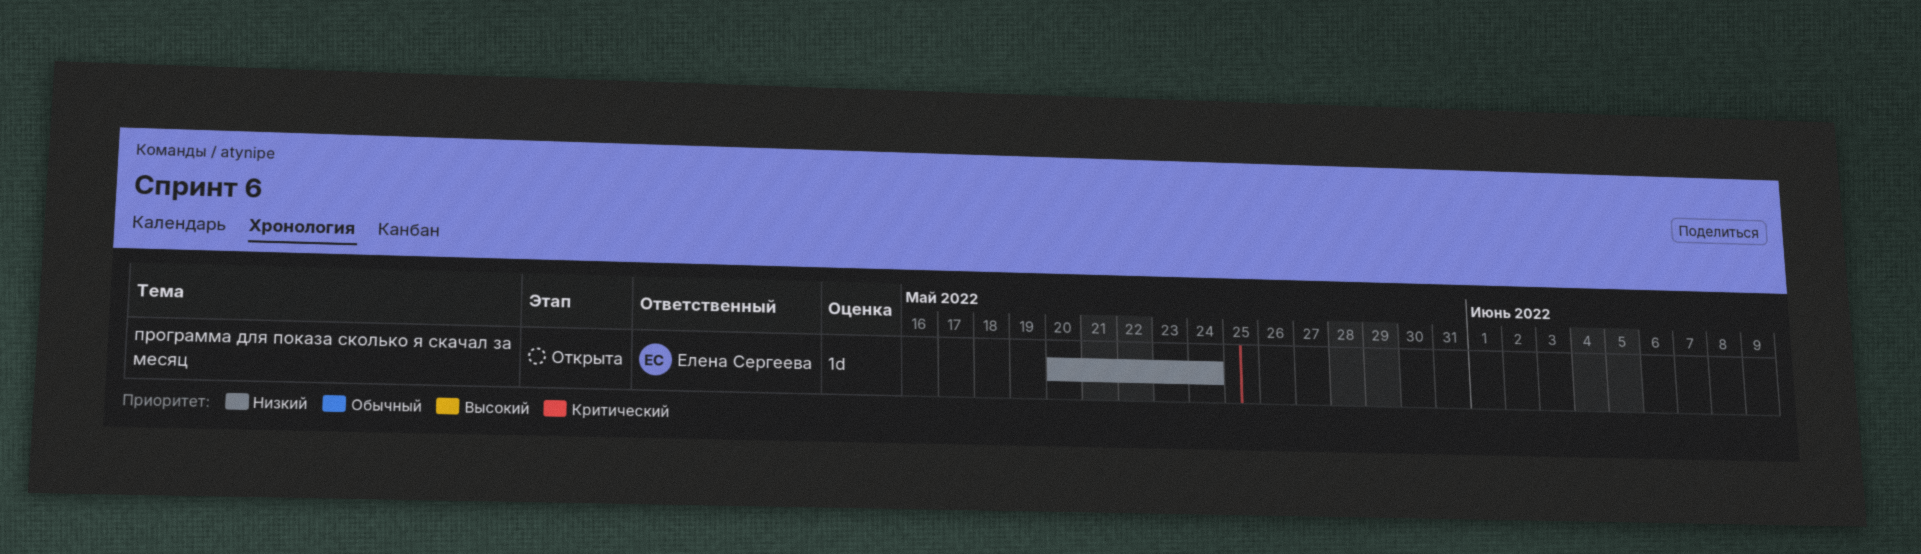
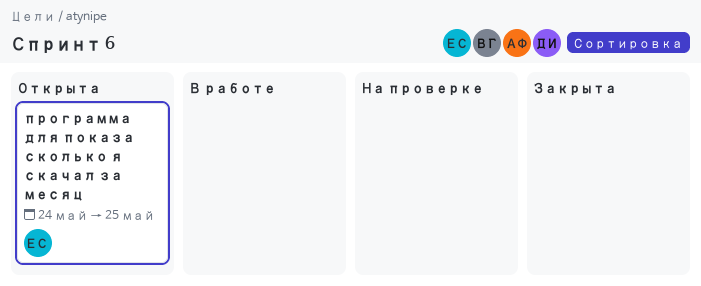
программа для показа сколько я скачал за месяц, start: May 20 -> May 24
программа для показа сколько я скачал за месяц, due: May 24 -> May 25

